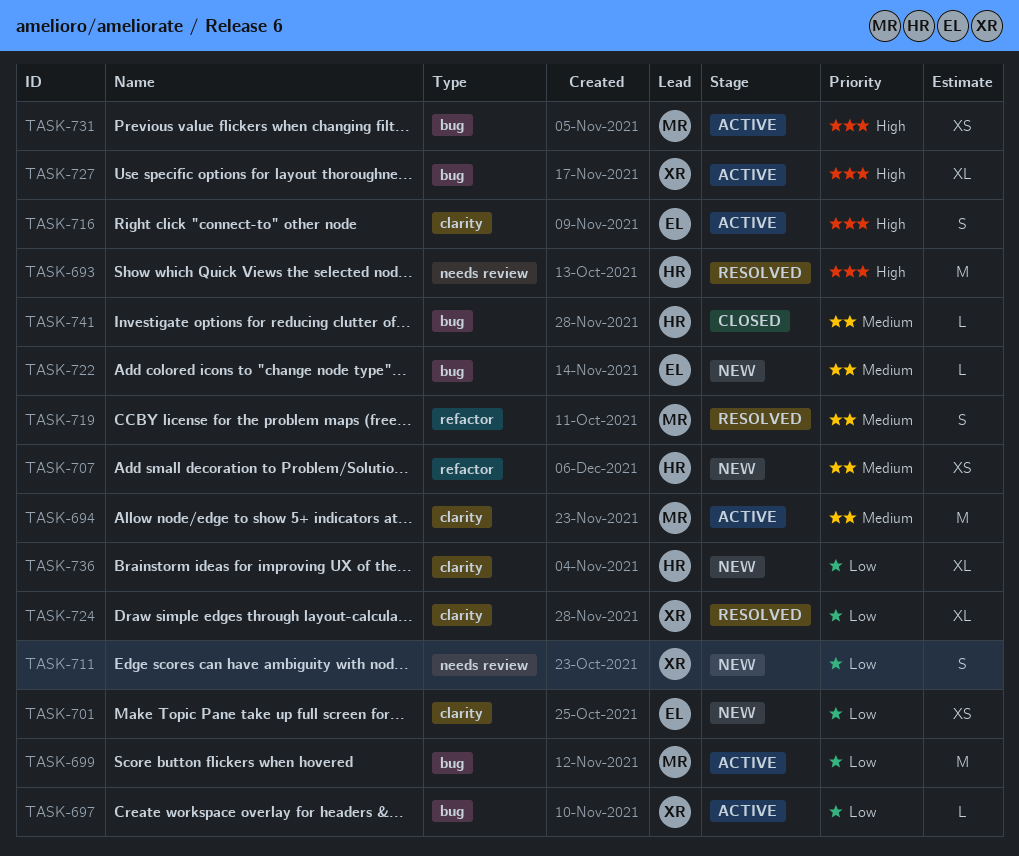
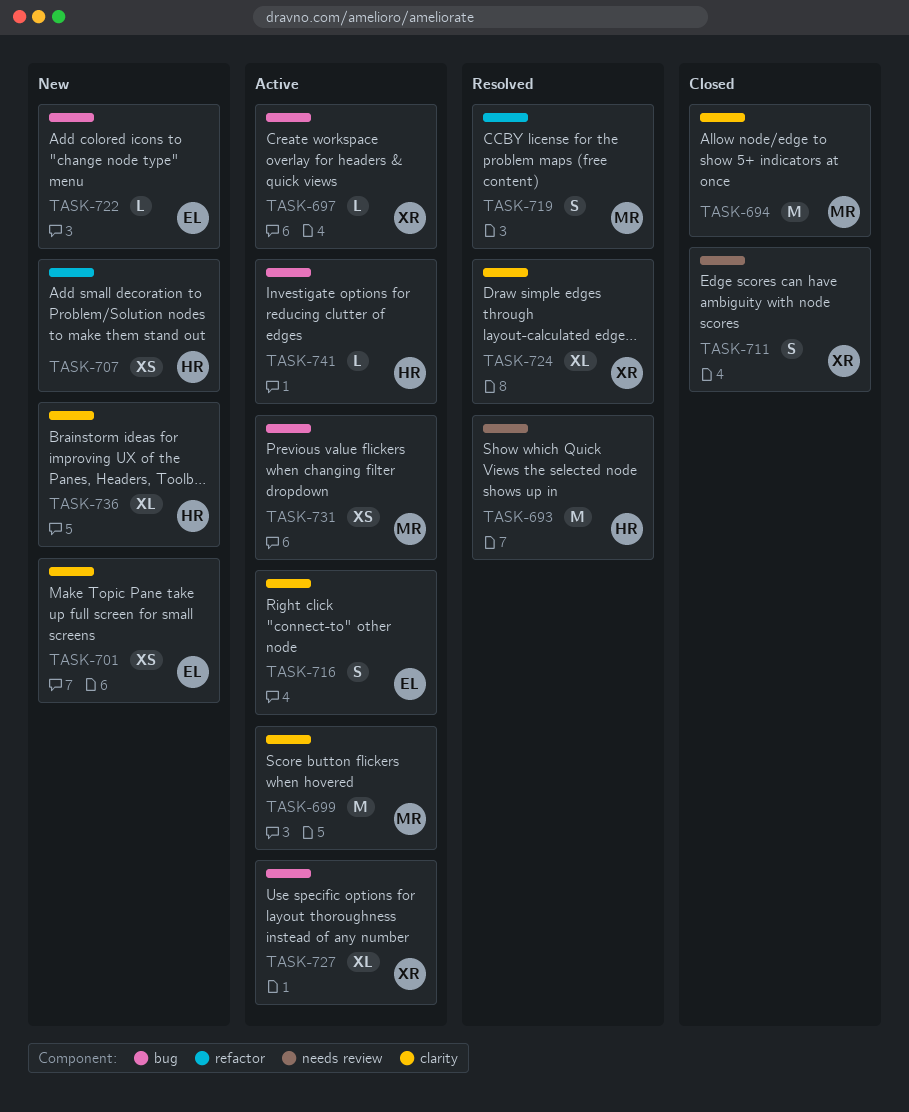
TASK-694, status: Active -> Closed
TASK-699, label: bug -> clarity
TASK-711, status: New -> Closed
TASK-741, status: Closed -> Active

